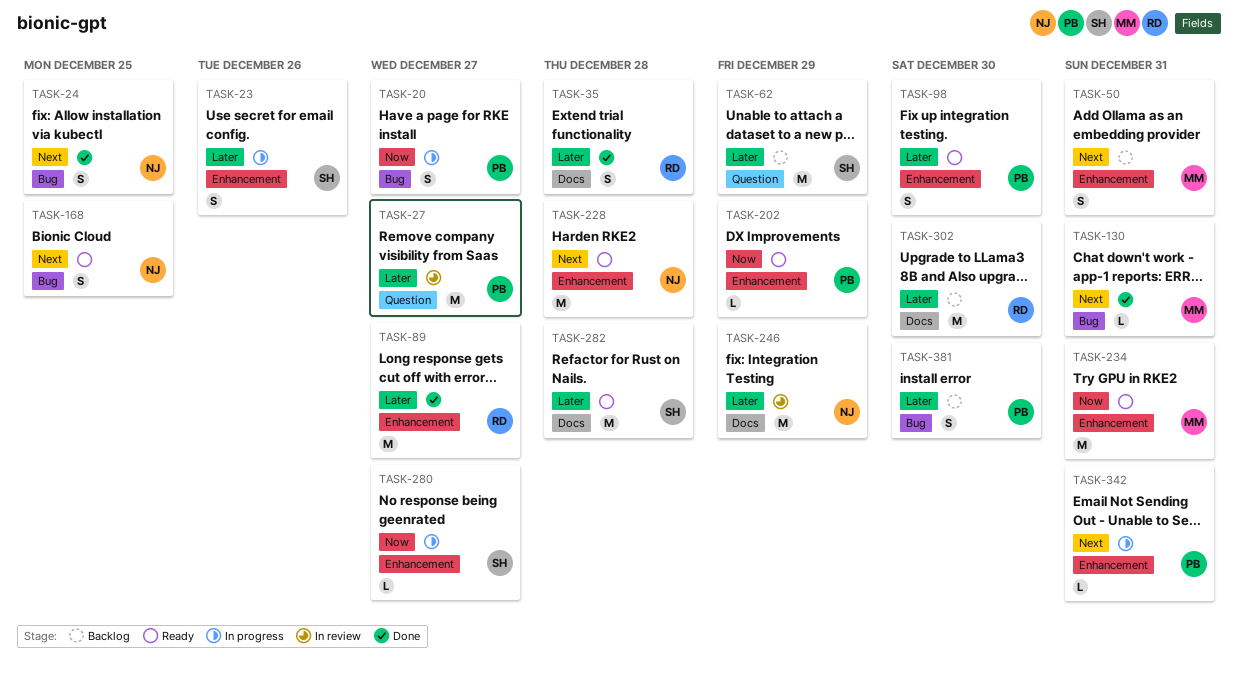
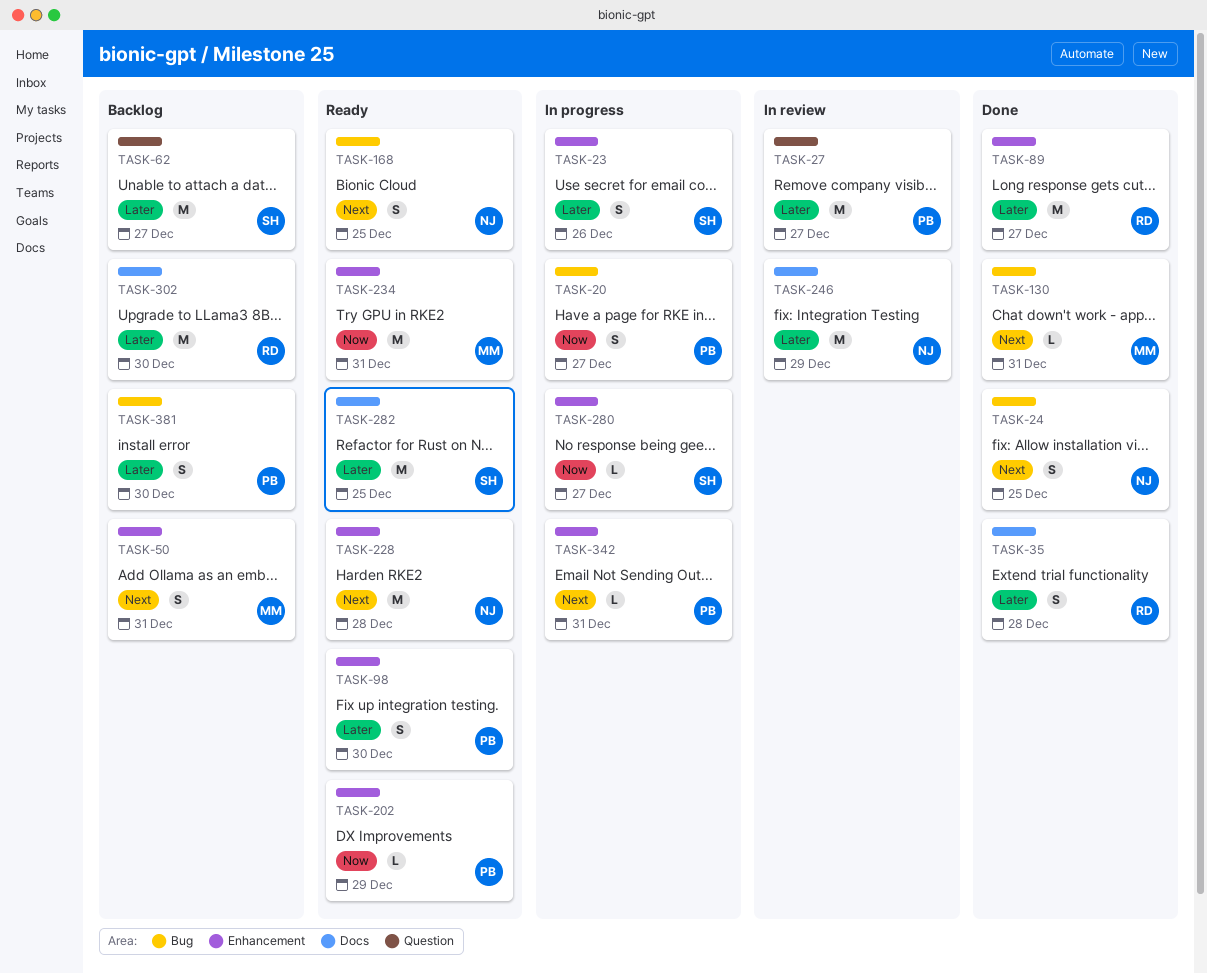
TASK-62, due: Dec 29 -> Dec 27
TASK-282, due: Dec 28 -> Dec 25

